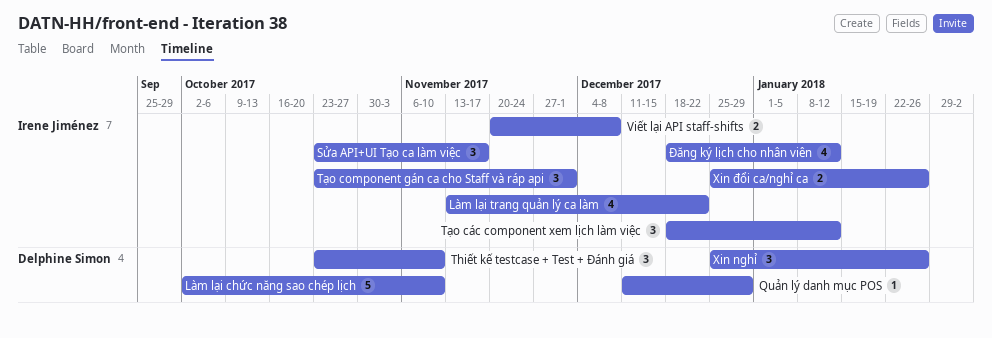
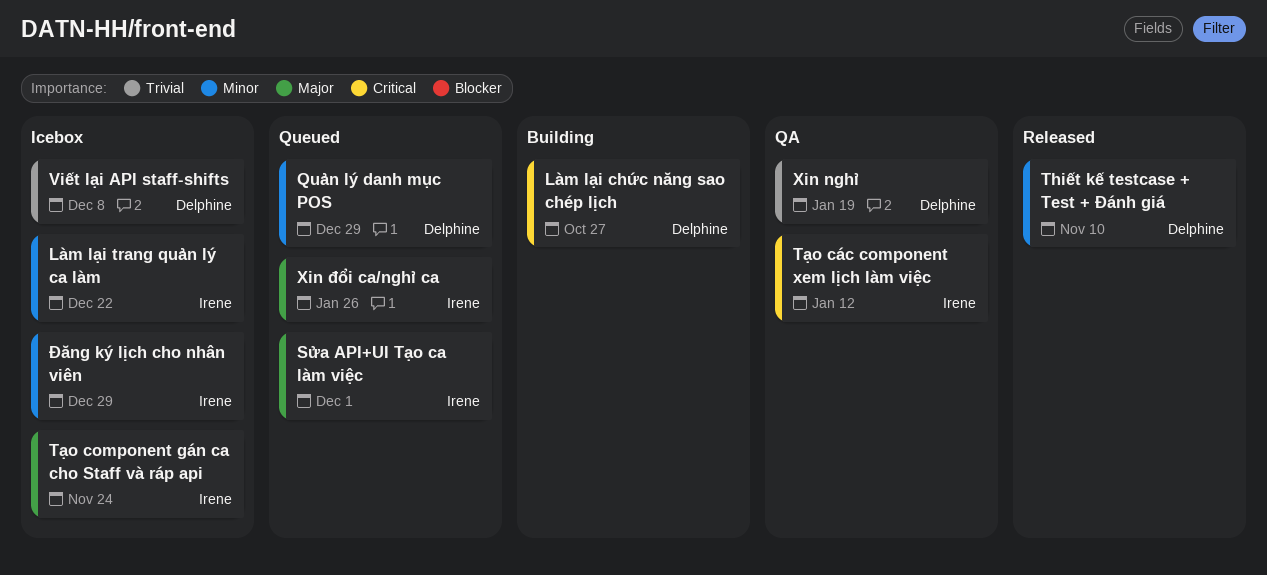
Làm lại chức năng sao chép lịch, due: Nov 10 -> Oct 27
Sửa API+UI Tạo ca làm việc, due: Nov 17 -> Dec 1
Tạo component gán ca cho Staff và ráp api, due: Dec 1 -> Nov 24
Viết lại API staff-shifts, owner: Irene Jiménez -> Delphine Simon
Xin nghỉ, due: Jan 26 -> Jan 19
Đăng ký lịch cho nhân viên, due: Jan 12 -> Dec 29

